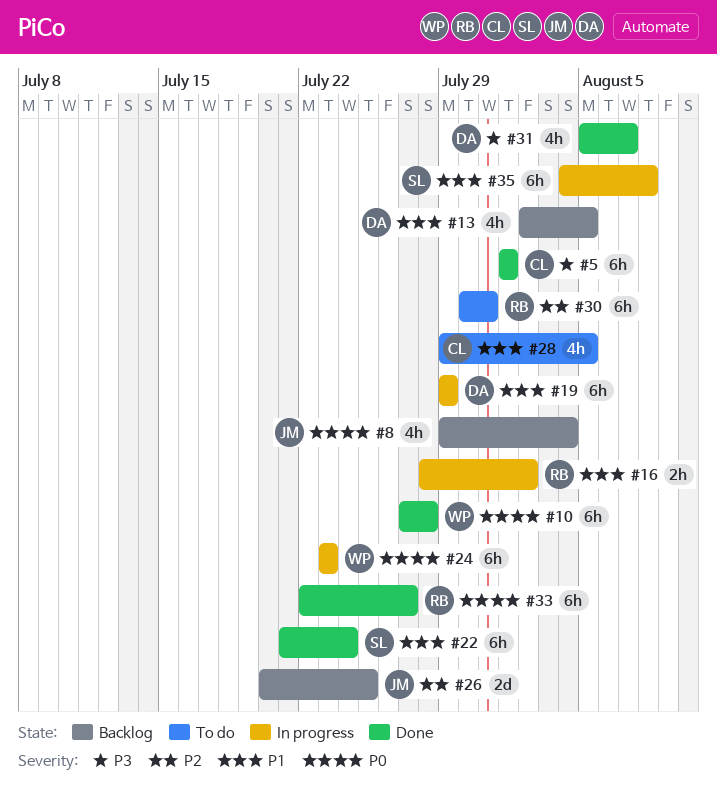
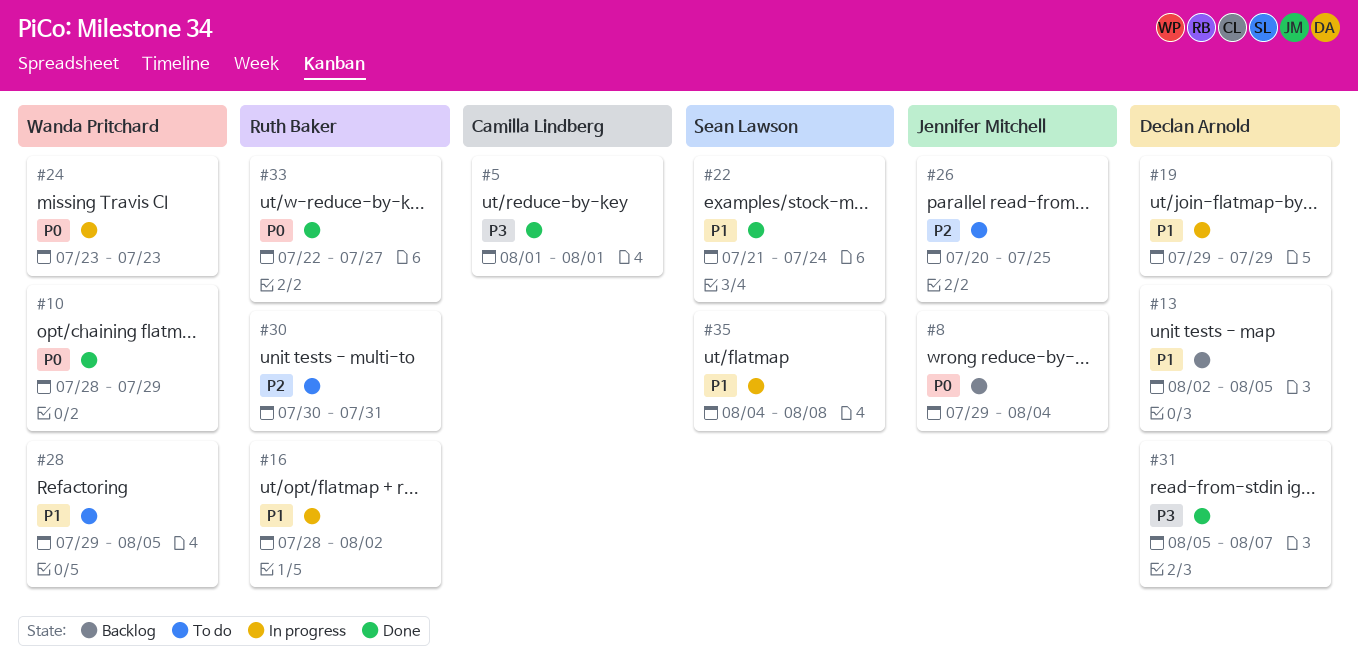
#10, start: Jul 27 -> Jul 28
#10, due: Jul 28 -> Jul 29
#26, status: Backlog -> To do
#28, owner: Camilla Lindberg -> Wanda Pritchard

